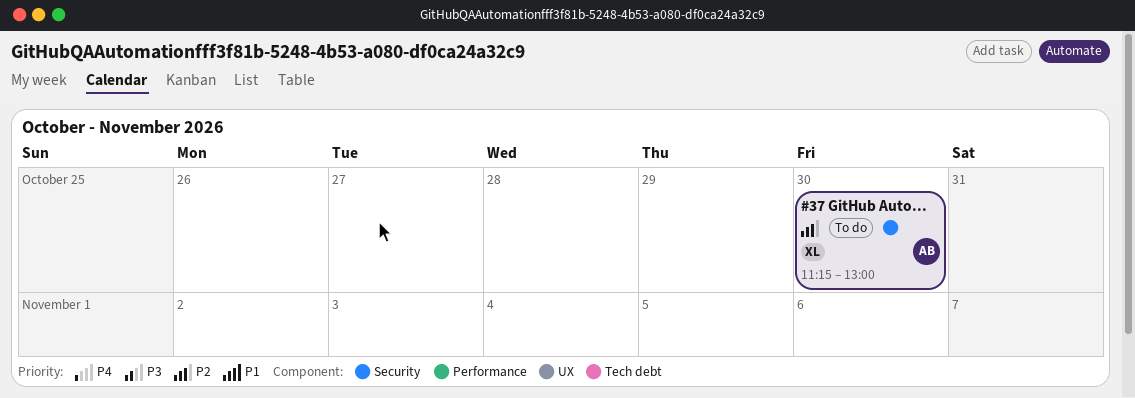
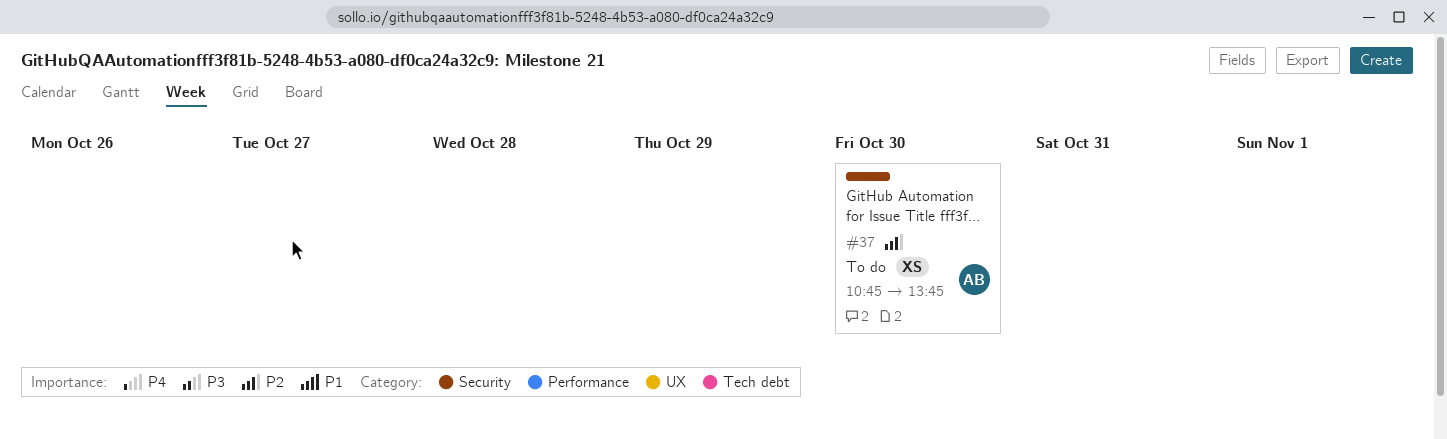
#37, estimate: XL -> XS
#37, begins: 11:15 -> 10:45
#37, ends: 13:00 -> 13:45

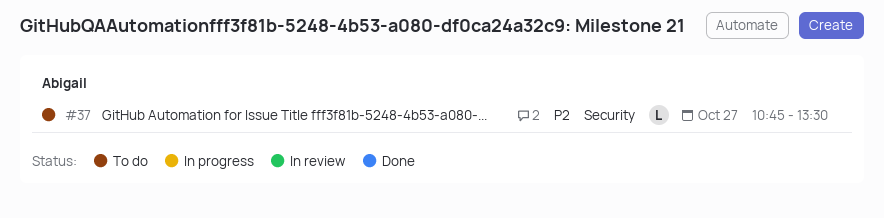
#37, estimate: XS -> L
#37, day: Oct 30 -> Oct 27
#37, ends: 13:45 -> 13:30

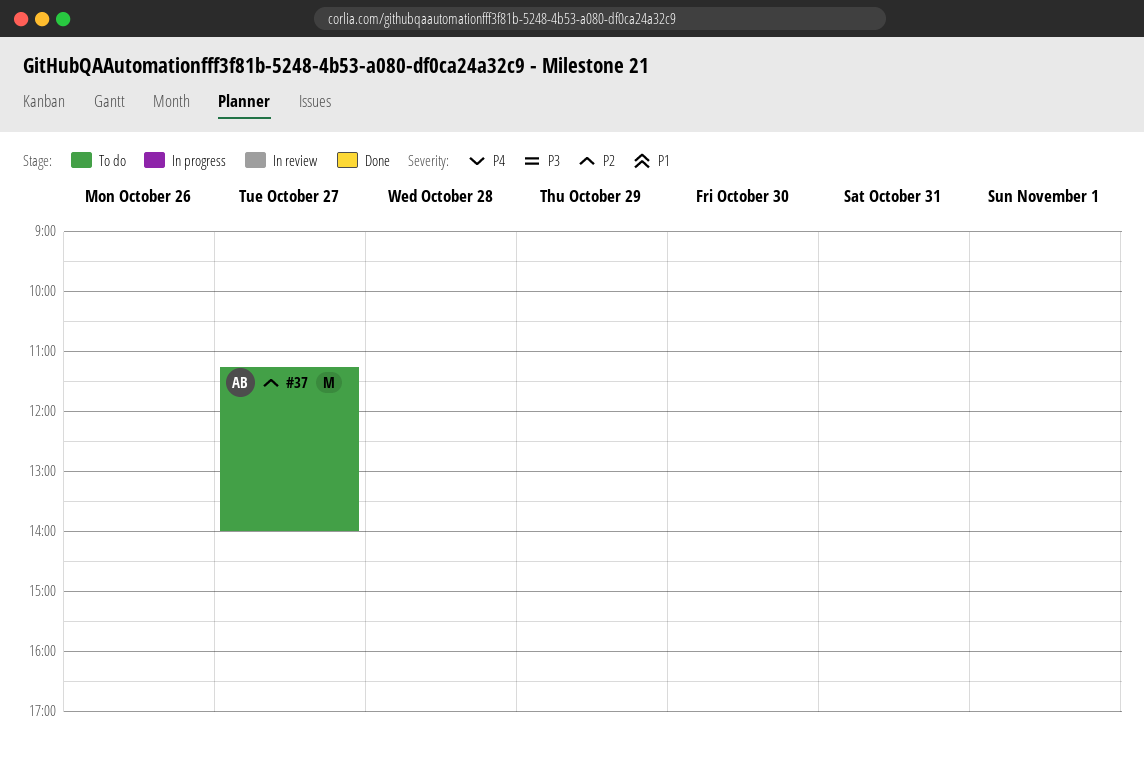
#37, estimate: L -> M
#37, begins: 10:45 -> 11:15
#37, ends: 13:30 -> 14:00

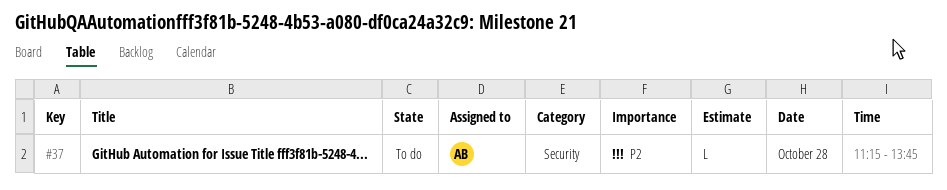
#37, estimate: M -> L
#37, day: Oct 27 -> Oct 28
#37, ends: 14:00 -> 13:45

